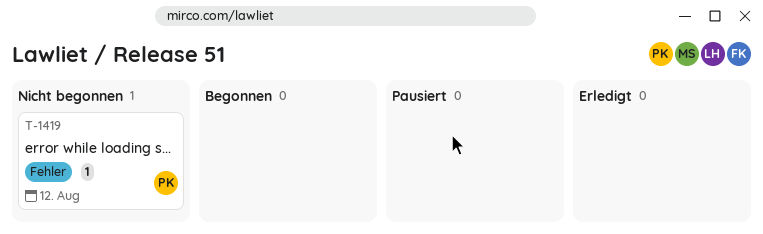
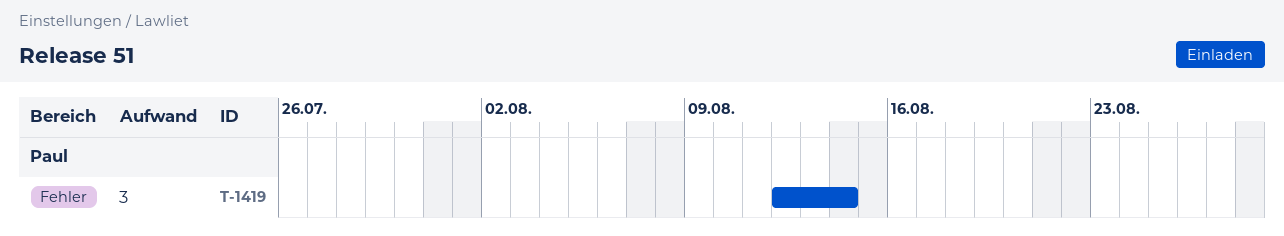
T-1419, estimate: 1 -> 3
T-1419, due: Aug 12 -> Aug 14

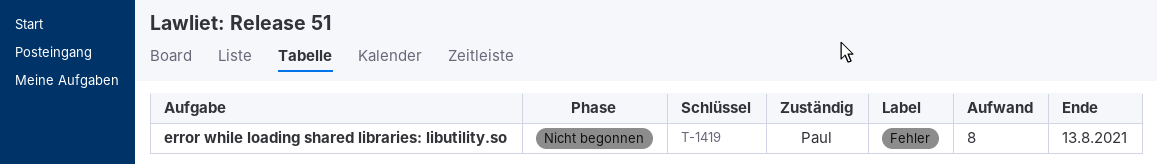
T-1419, estimate: 3 -> 8
T-1419, due: Aug 14 -> Aug 13

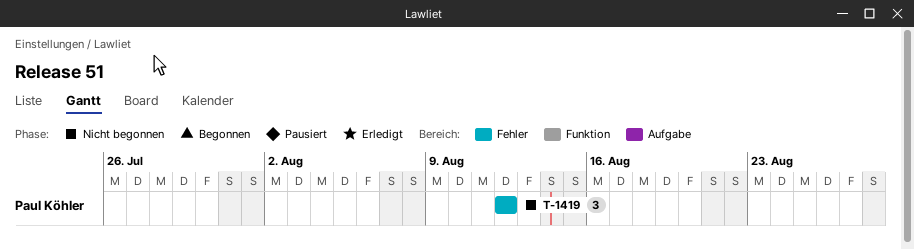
T-1419, estimate: 8 -> 3
T-1419, due: Aug 13 -> Aug 12

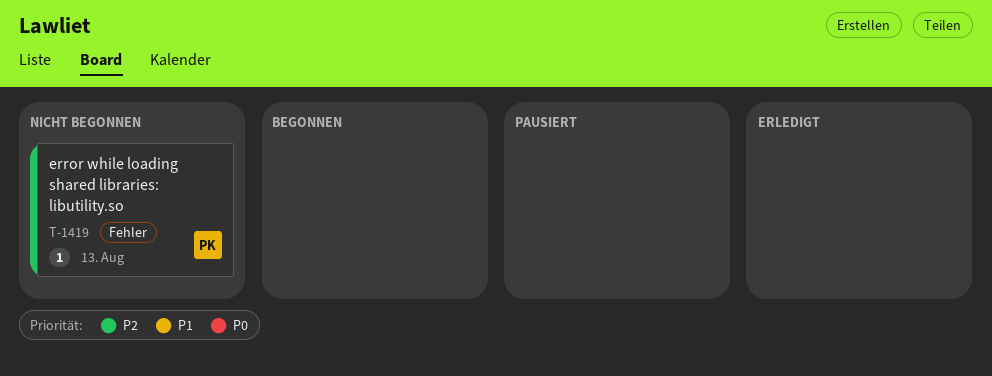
T-1419, estimate: 3 -> 1
T-1419, due: Aug 12 -> Aug 13

